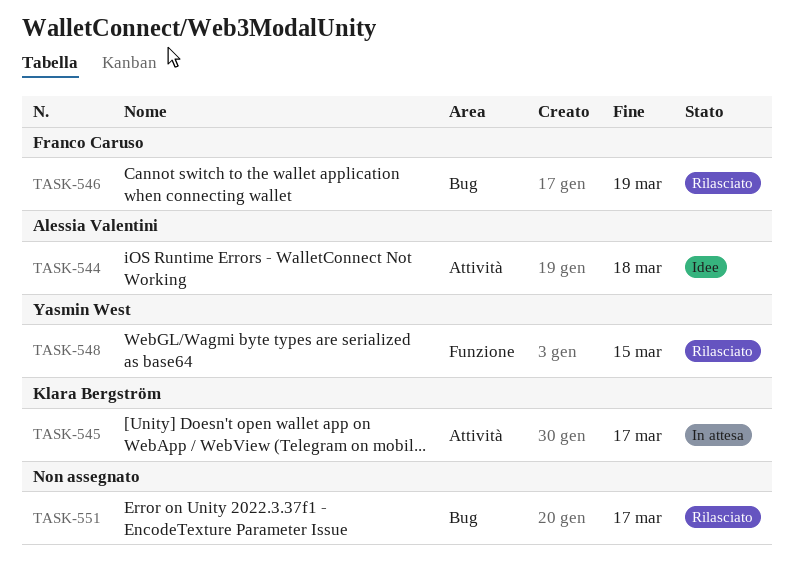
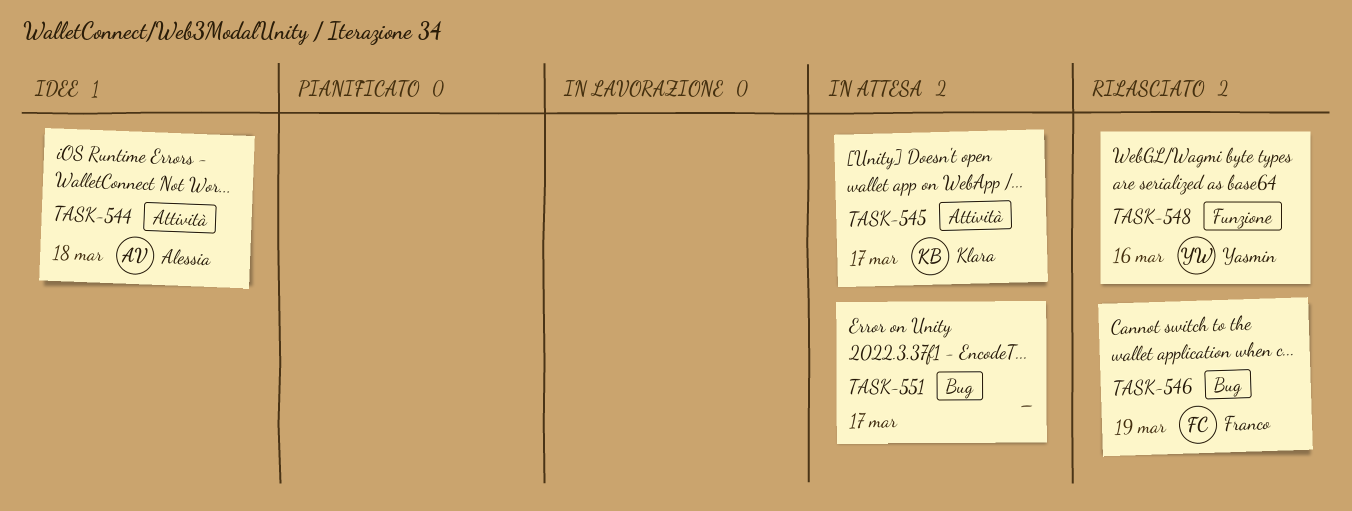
TASK-548, due: Mar 15 -> Mar 16
TASK-551, status: Rilasciato -> In attesa

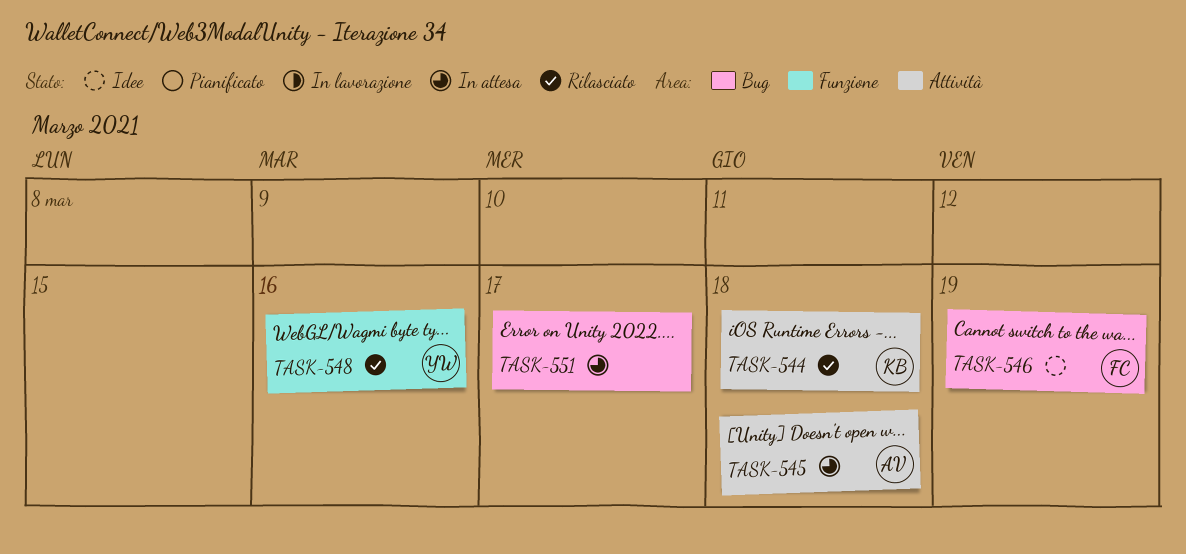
TASK-544, status: Idee -> Rilasciato
TASK-544, owner: Alessia -> Klara
TASK-545, owner: Klara -> Alessia
TASK-545, due: Mar 17 -> Mar 18
TASK-546, status: Rilasciato -> Idee

